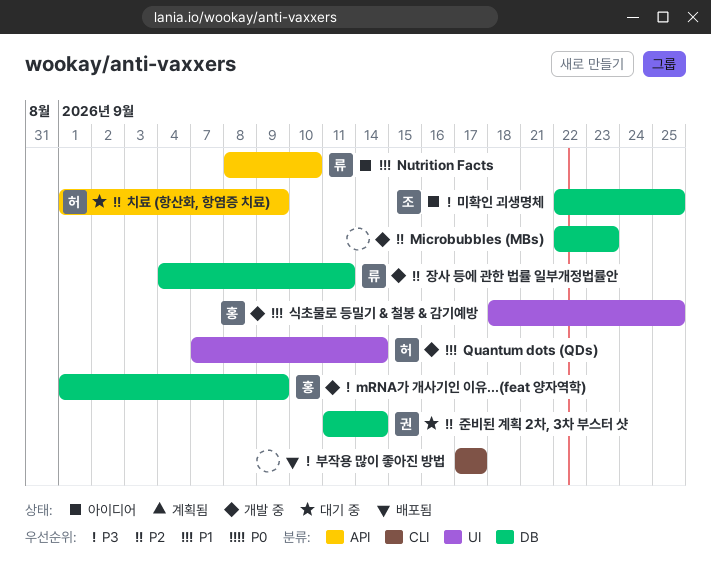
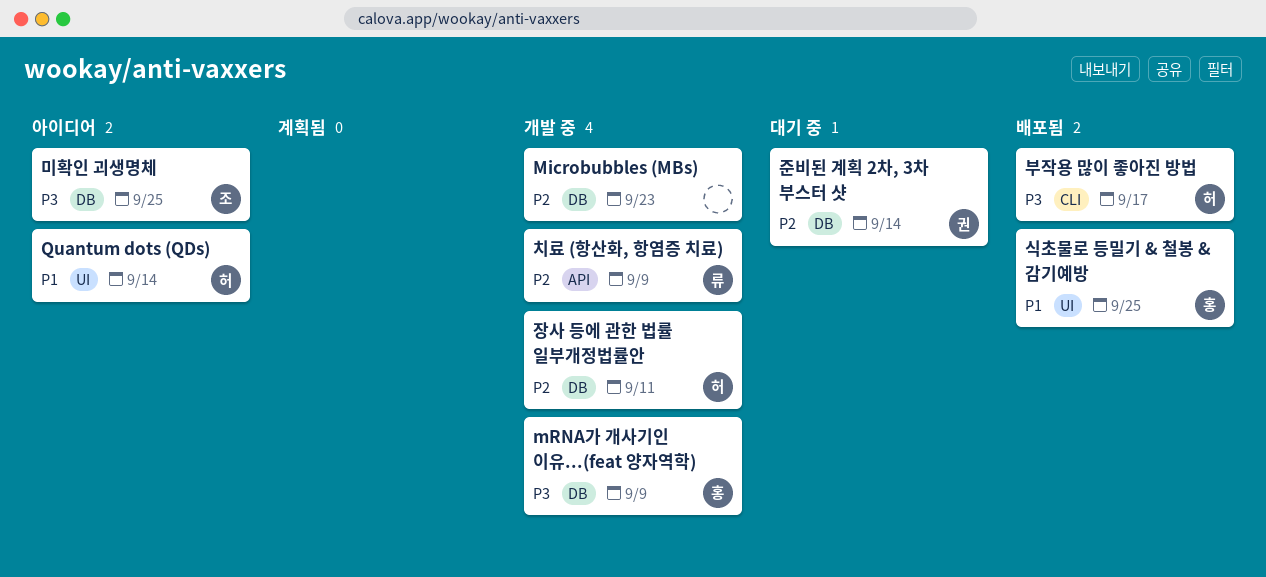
Nutrition Facts: present -> none
Quantum dots (QDs), status: 개발 중 -> 아이디어
부작용 많이 좋아진 방법, owner: none -> 허
식초물로 등밀기 & 철봉 & 감기예방, status: 개발 중 -> 배포됨
장사 등에 관한 법률 일부개정법률안, owner: 류 -> 허
치료 (항산화, 항염증 치료), status: 대기 중 -> 개발 중
치료 (항산화, 항염증 치료), owner: 허 -> 류

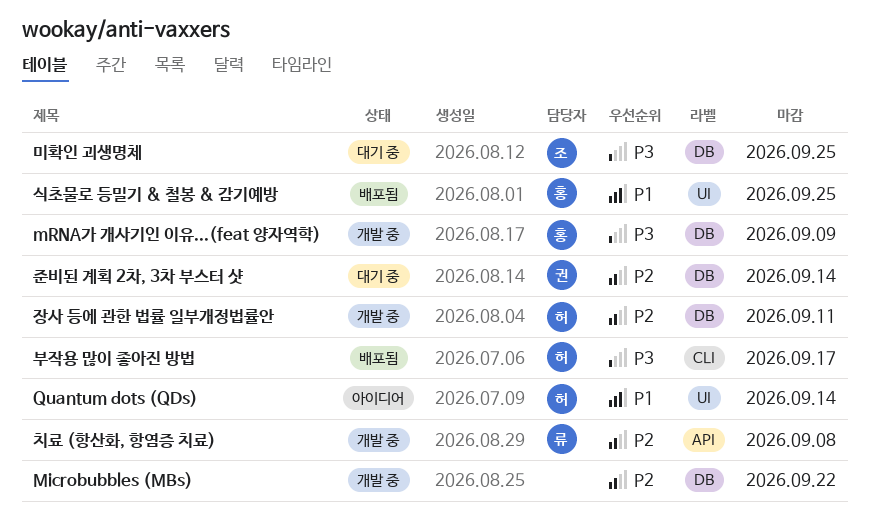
Microbubbles (MBs), due: Sep 23 -> Sep 22
미확인 괴생명체, status: 아이디어 -> 대기 중
치료 (항산화, 항염증 치료), due: Sep 9 -> Sep 8

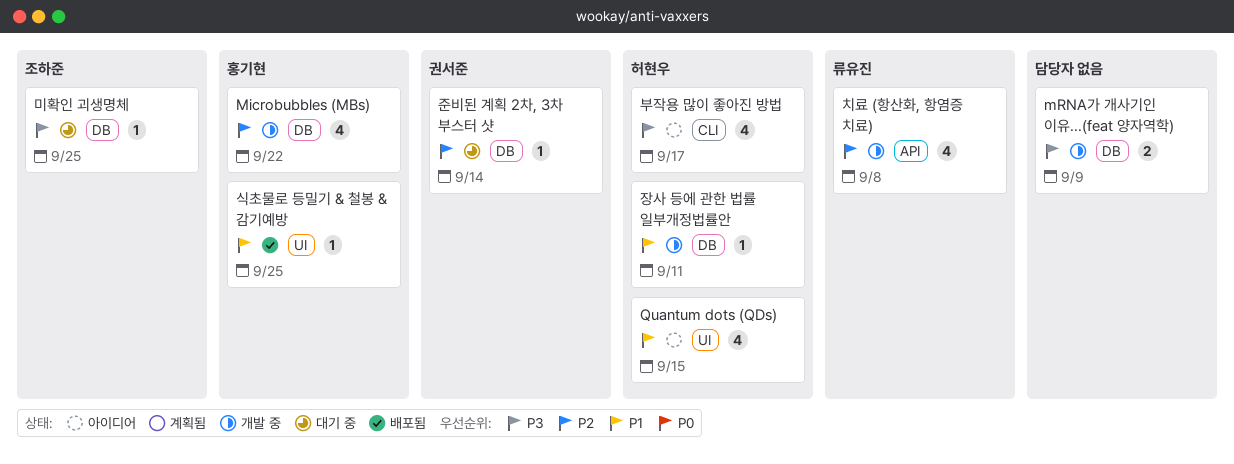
Microbubbles (MBs), owner: none -> 홍기현
mRNA가 개사기인 이유...(feat 양자역학), owner: 홍기현 -> none
Quantum dots (QDs), due: Sep 14 -> Sep 15
부작용 많이 좋아진 방법, status: 배포됨 -> 아이디어
장사 등에 관한 법률 일부개정법률안, priority: P2 -> P1

